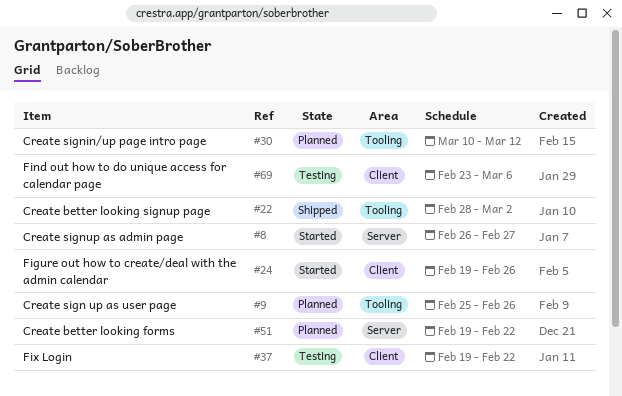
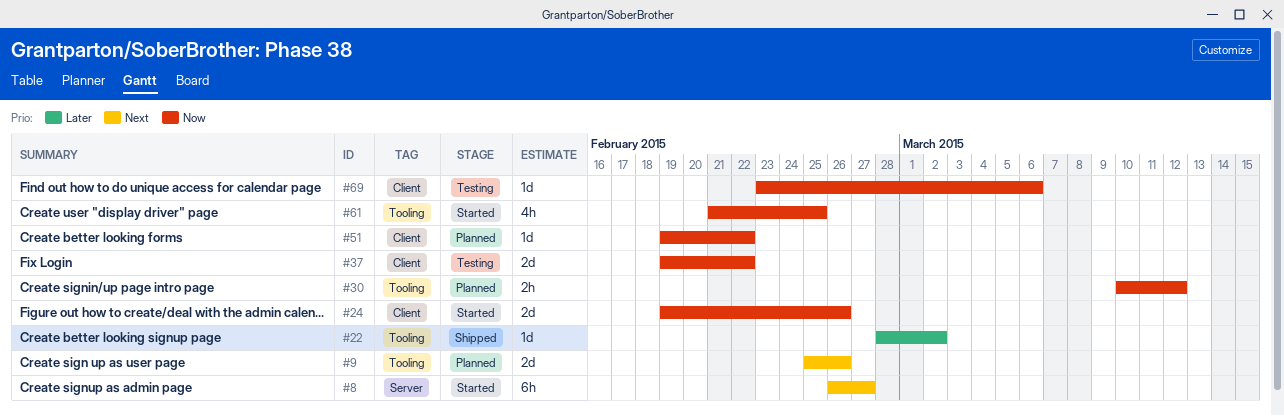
#51, label: Server -> Client
#61: none -> present

